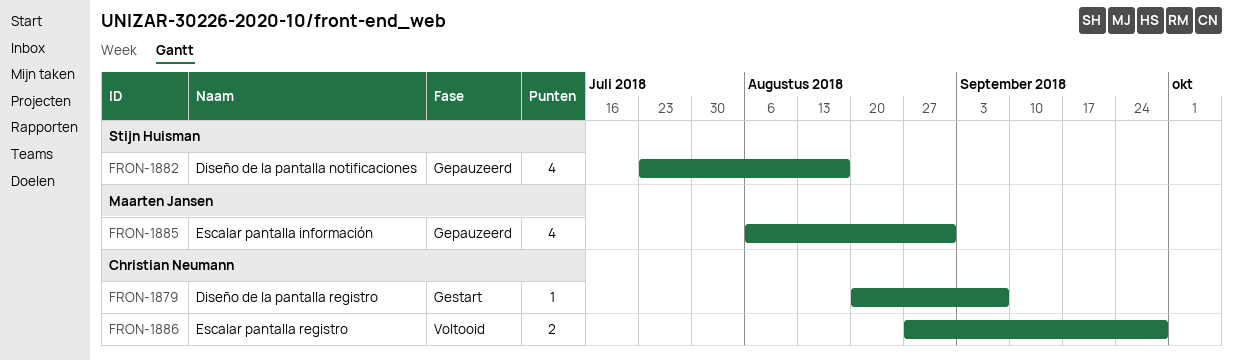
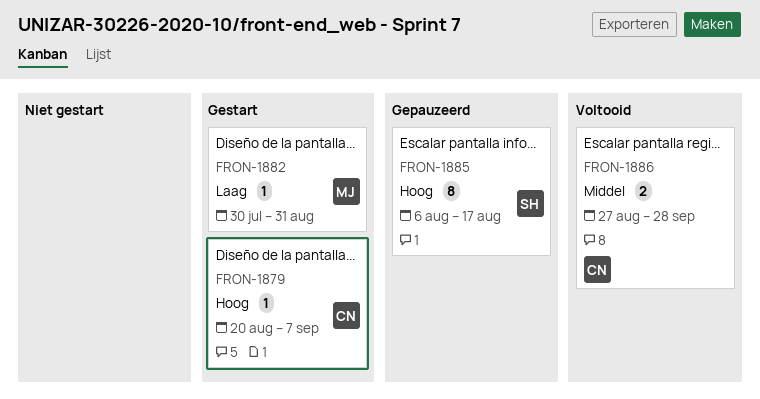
FRON-1882, status: Gepauzeerd -> Gestart
FRON-1882, owner: Stijn Huisman -> Maarten Jansen
FRON-1882, estimate: 4 -> 1
FRON-1882, start: Jul 23 -> Jul 30
FRON-1882, due: Aug 17 -> Aug 31
FRON-1885, owner: Maarten Jansen -> Stijn Huisman
FRON-1885, estimate: 4 -> 8
FRON-1885, due: Aug 31 -> Aug 17

